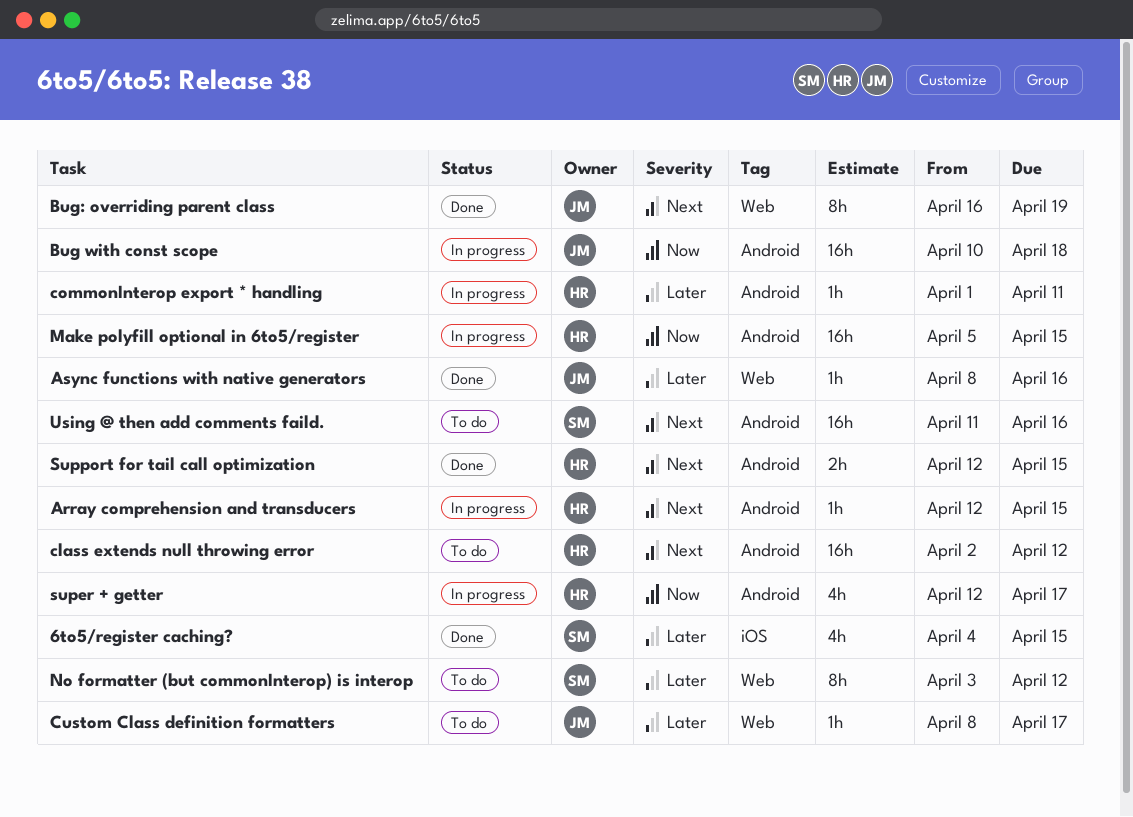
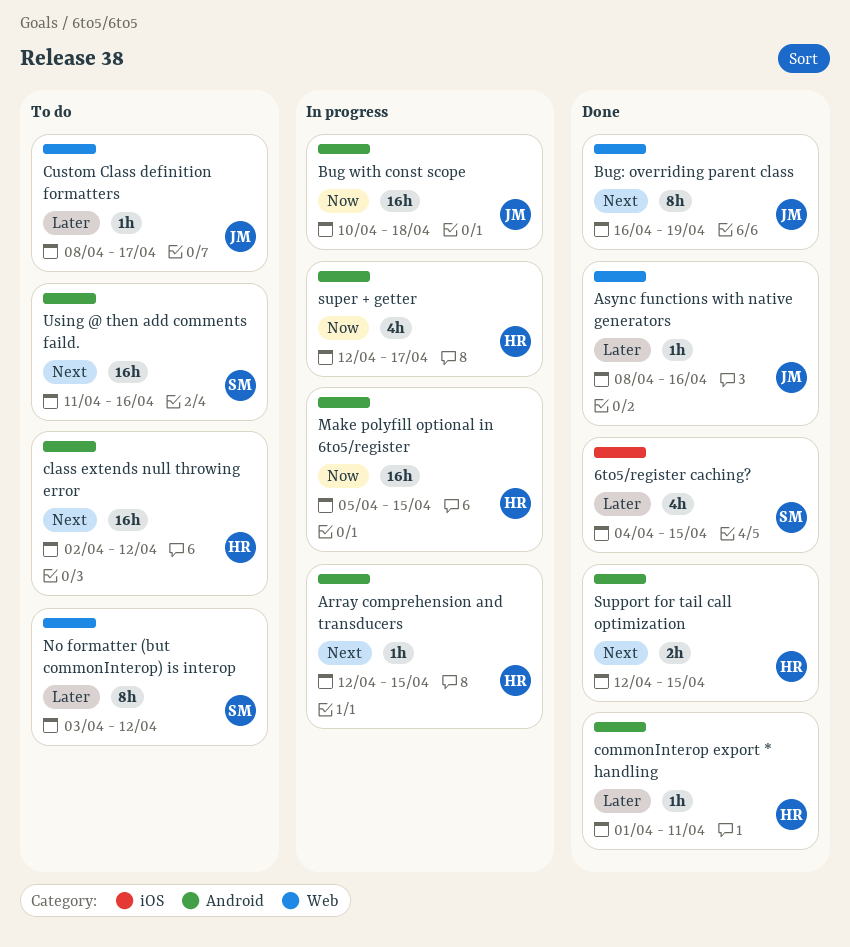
commonInterop export * handling, status: In progress -> Done

